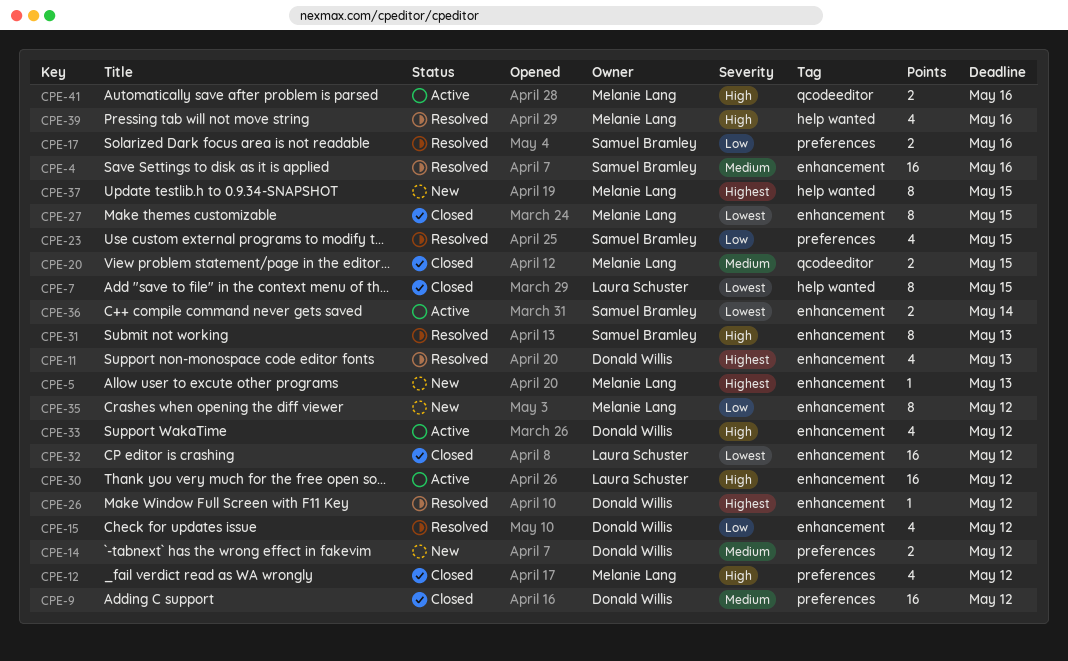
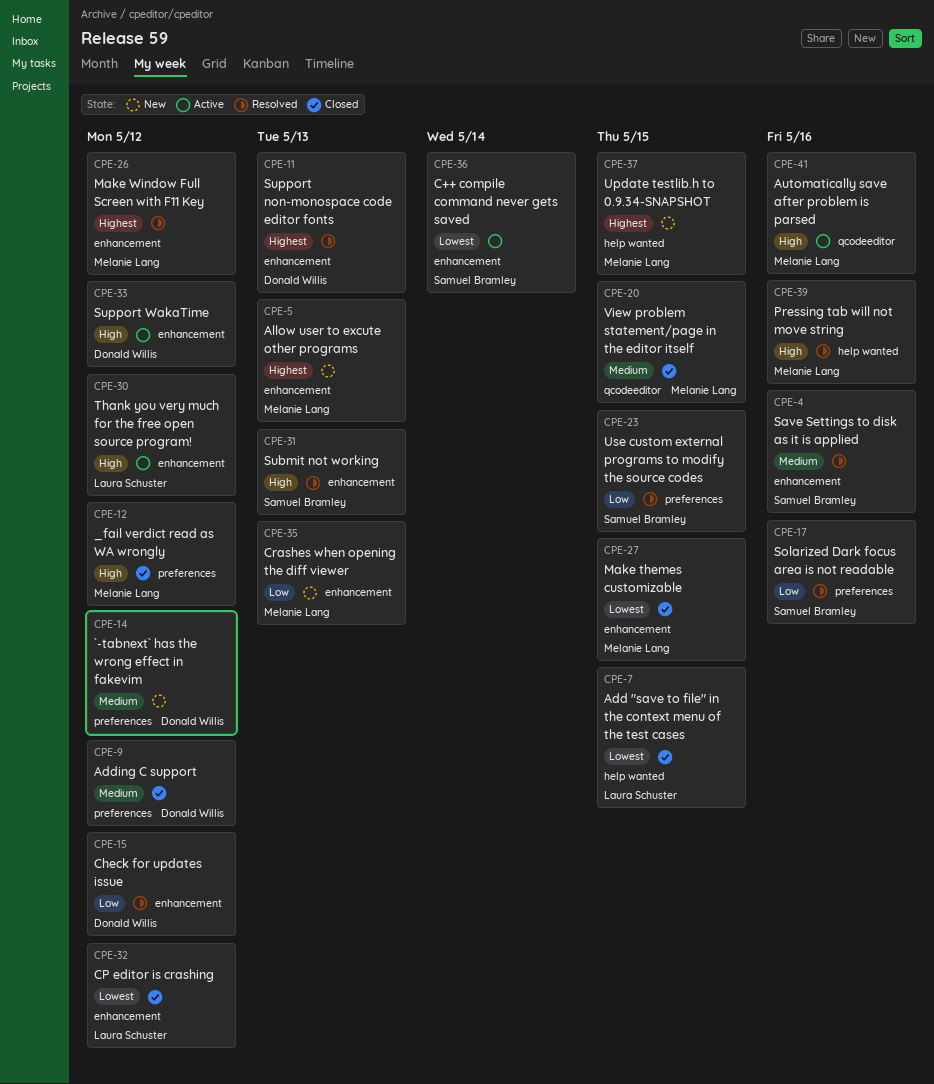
CPE-26, owner: Donald Willis -> Melanie Lang
CPE-35, due: May 12 -> May 13

